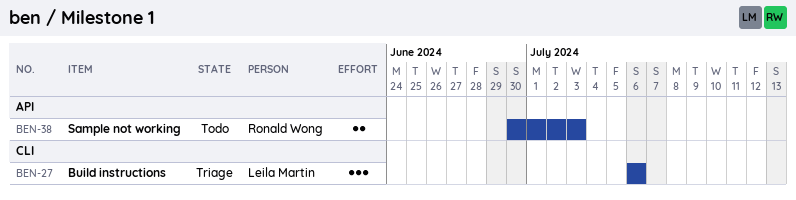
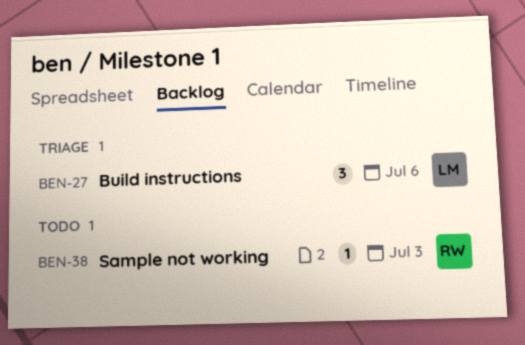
BEN-38, estimate: 2 -> 1

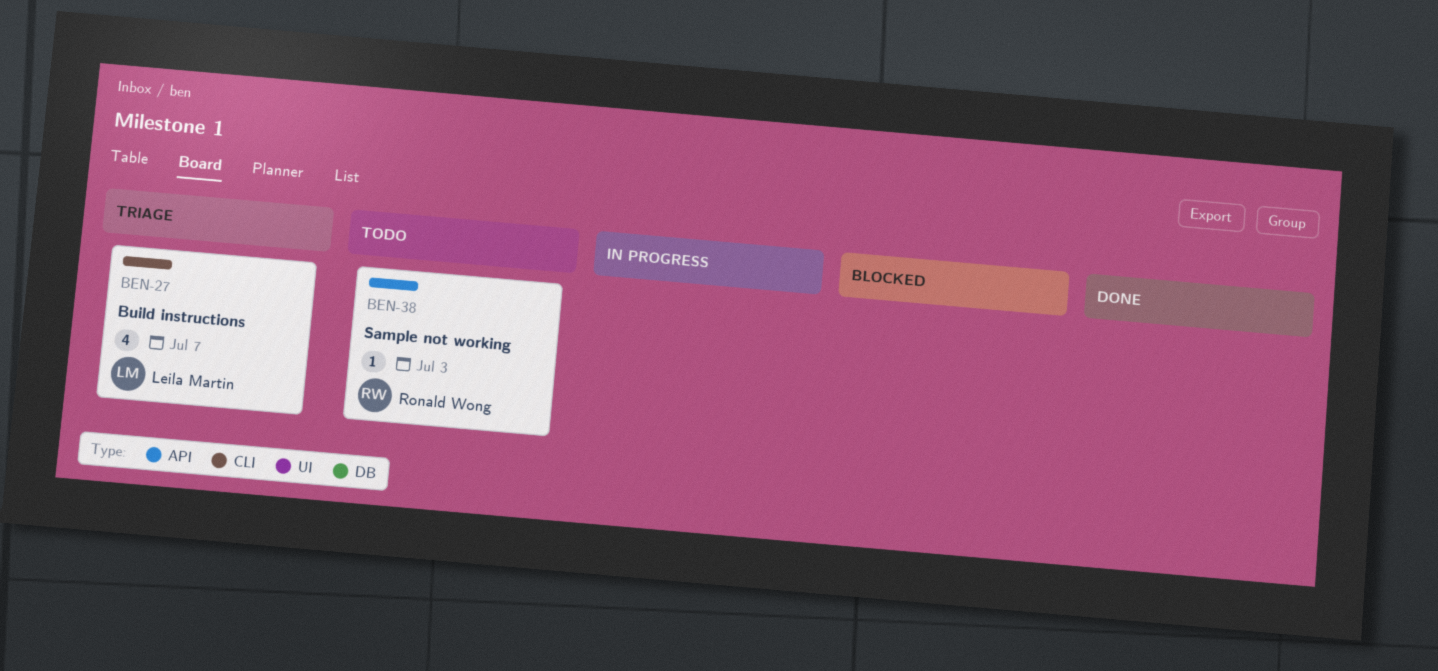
BEN-27, estimate: 3 -> 4
BEN-27, due: Jul 6 -> Jul 7

